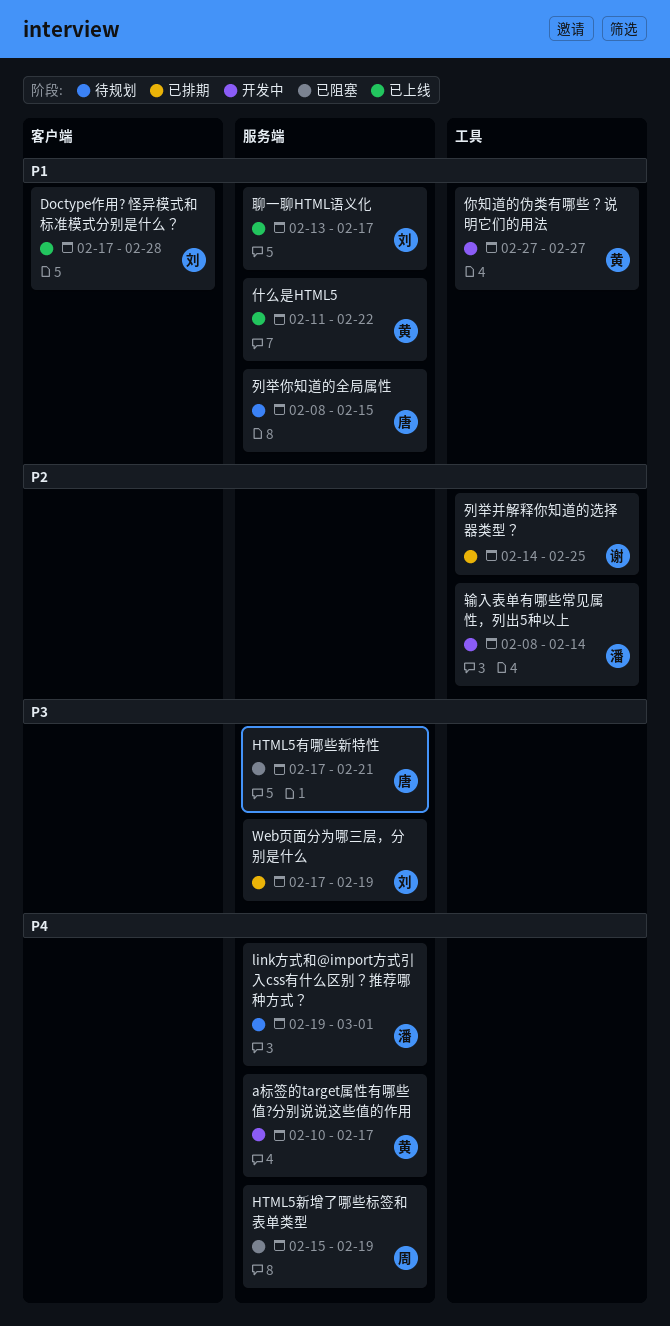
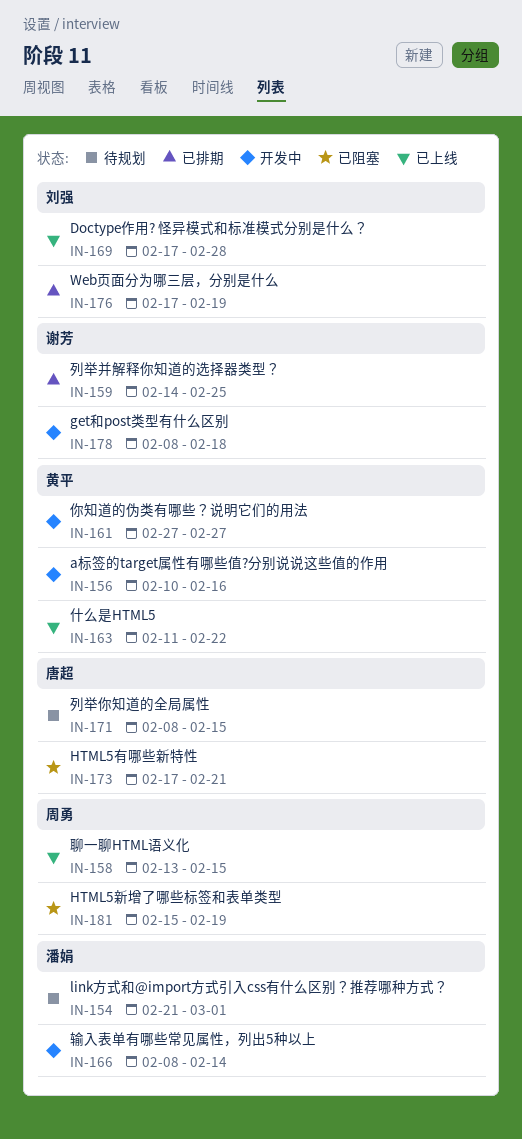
a标签的target属性有哪些值?分别说说这些值的作用, due: Feb 17 -> Feb 16
get和post类型有什么区别: none -> present
link方式和@import方式引入css有什么区别？推荐哪种方式？, start: Feb 19 -> Feb 21
聊一聊HTML语义化, owner: 刘强 -> 周勇
聊一聊HTML语义化, due: Feb 17 -> Feb 15

